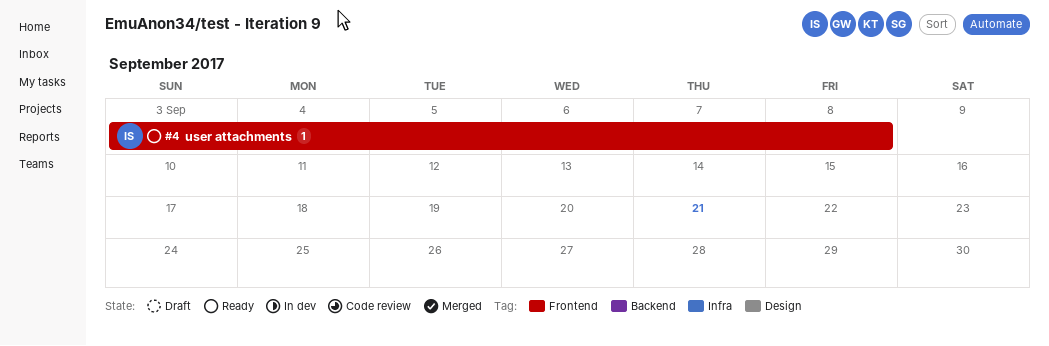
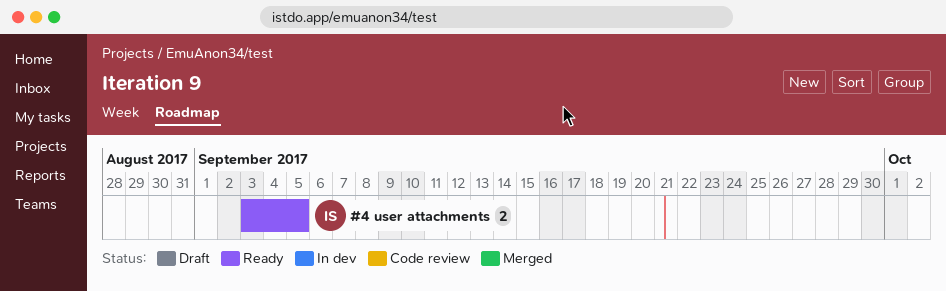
#4, estimate: 1 -> 2
#4, due: Sep 8 -> Sep 5

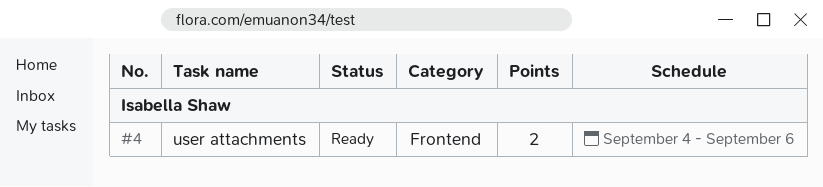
#4, start: Sep 3 -> Sep 4
#4, due: Sep 5 -> Sep 6

